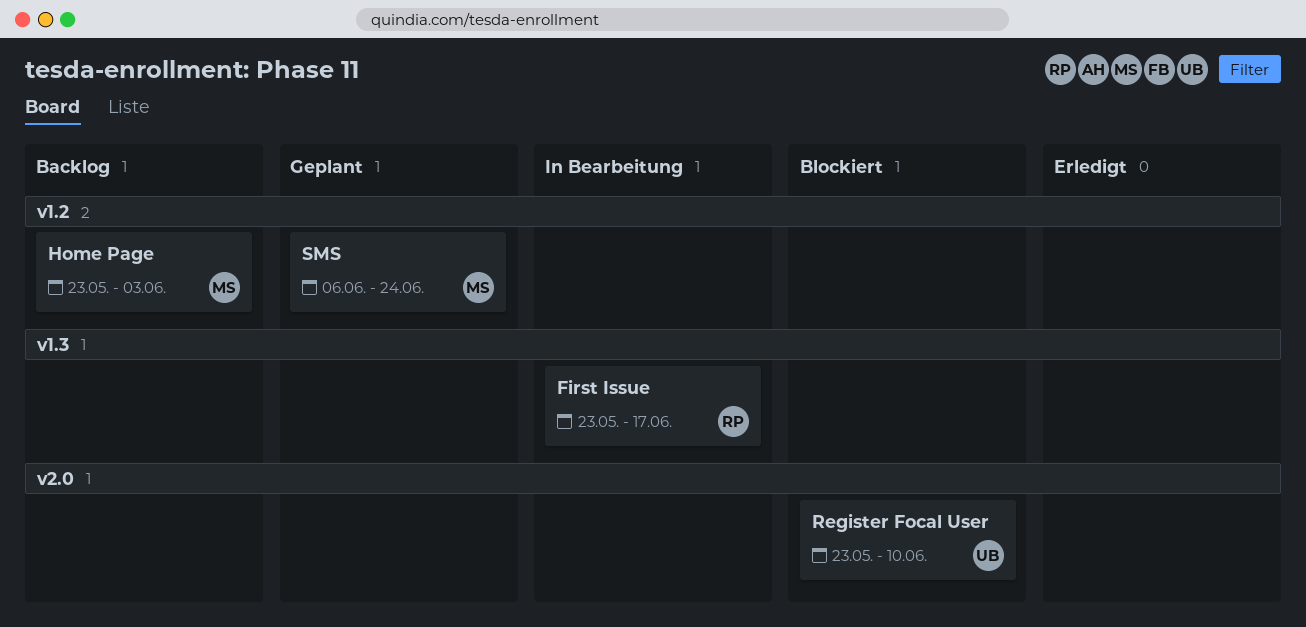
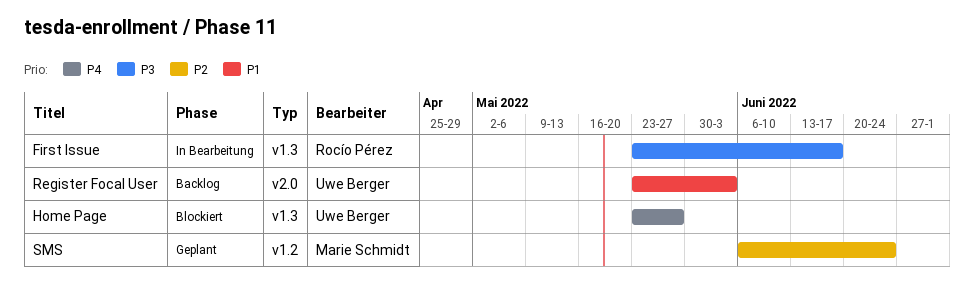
Home Page, status: Backlog -> Blockiert
Home Page, owner: Marie Schmidt -> Uwe Berger
Home Page, label: v1.2 -> v1.3
Home Page, due: Jun 3 -> May 27
Register Focal User, status: Blockiert -> Backlog
Register Focal User, due: Jun 10 -> Jun 3

